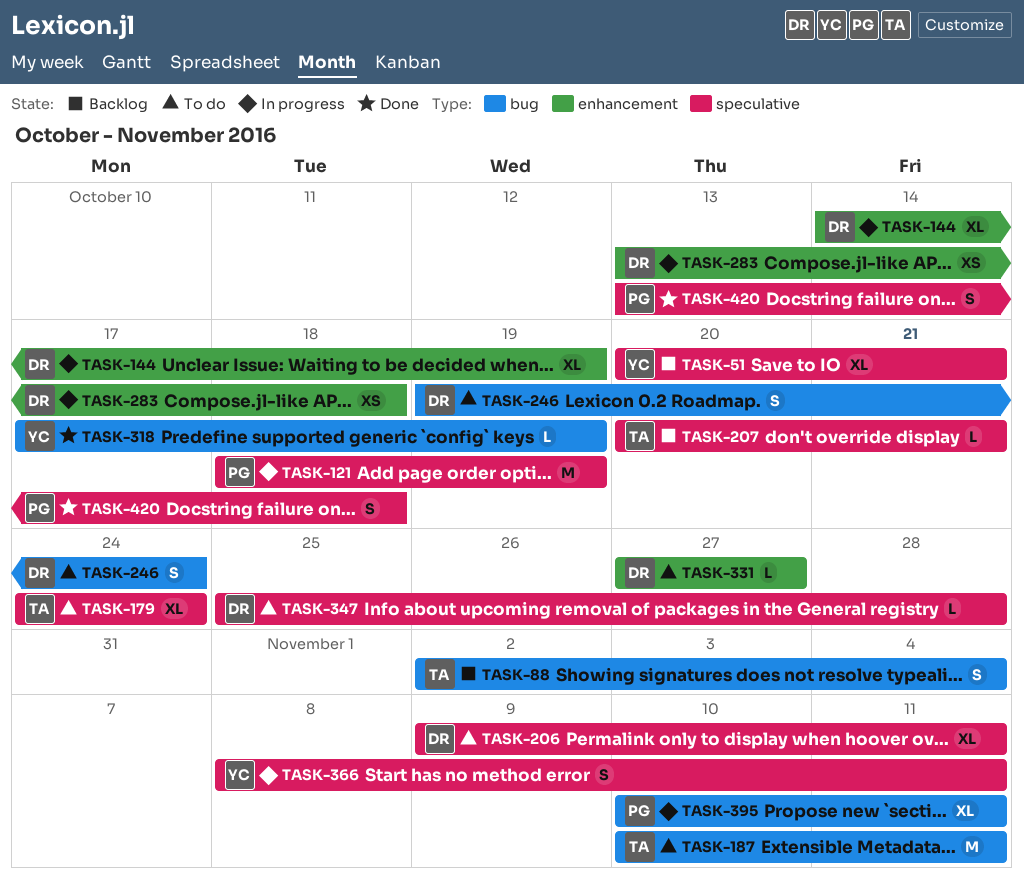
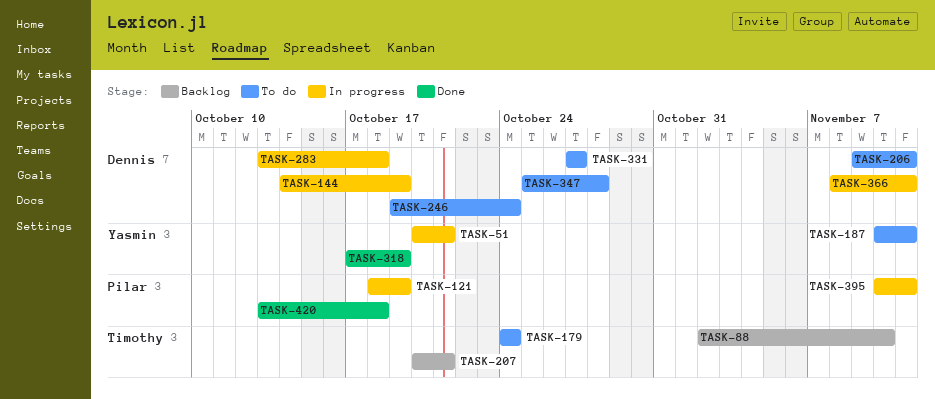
TASK-51, status: Backlog -> In progress
TASK-88, due: Nov 4 -> Nov 10
TASK-187, owner: Timothy -> Yasmin
TASK-366, owner: Yasmin -> Dennis

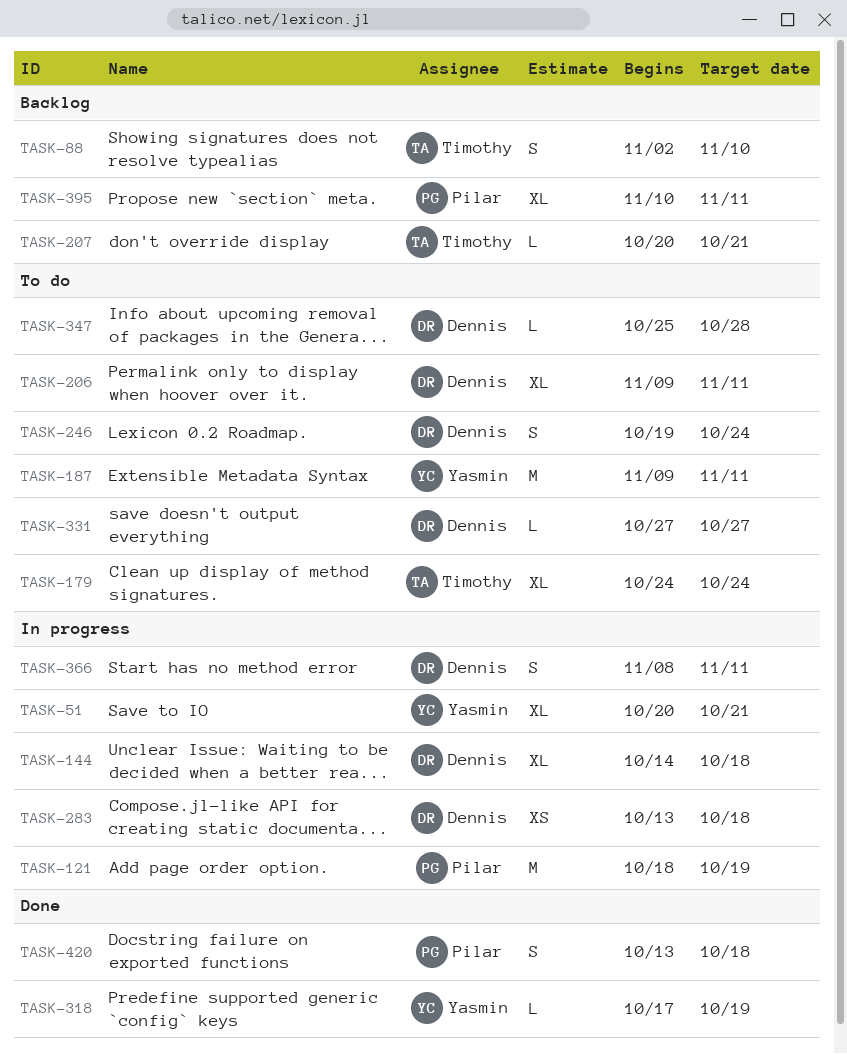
TASK-144, due: Oct 19 -> Oct 18
TASK-187, start: Nov 10 -> Nov 9
TASK-395, status: In progress -> Backlog

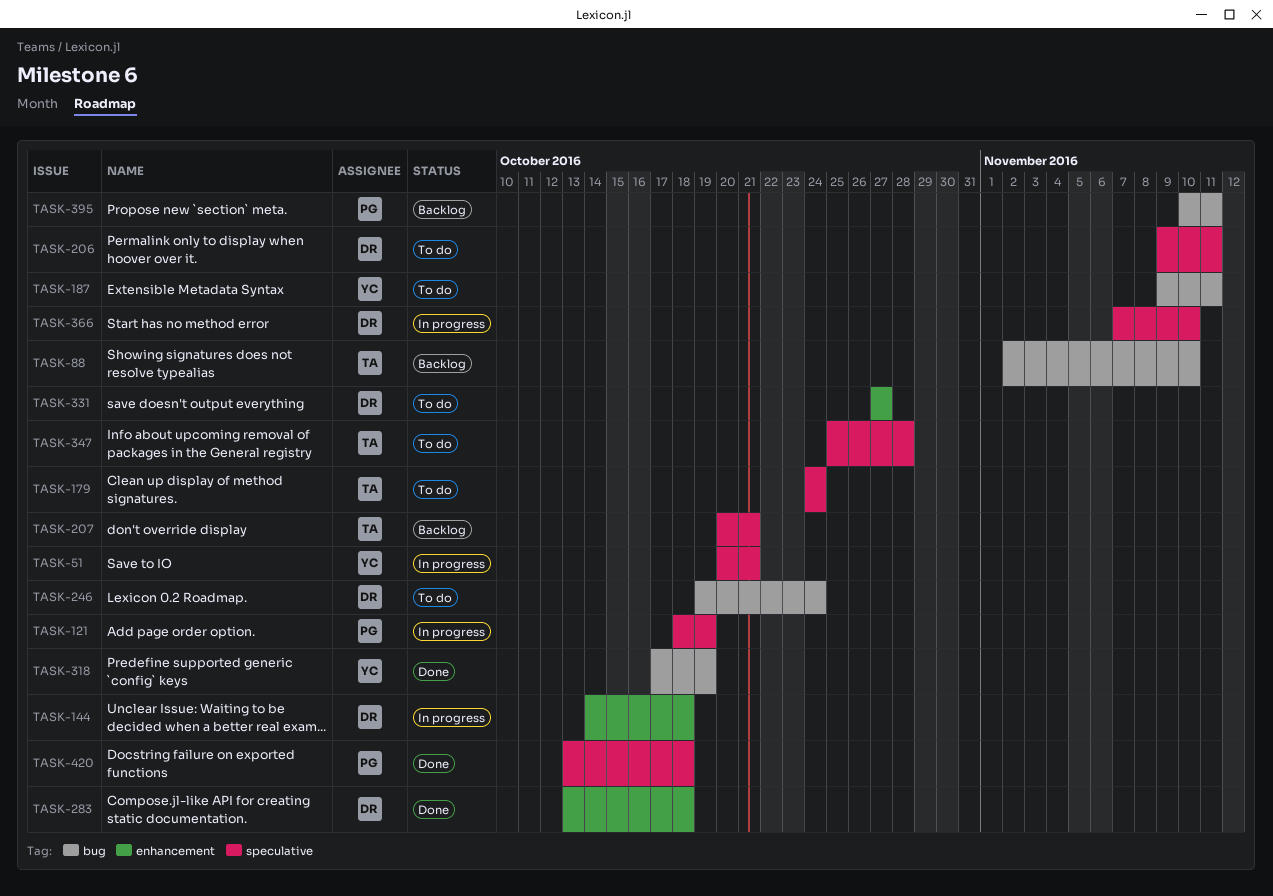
TASK-283, status: In progress -> Done
TASK-347, owner: Dennis -> Timothy
TASK-366, start: Nov 8 -> Nov 7
TASK-366, due: Nov 11 -> Nov 10

